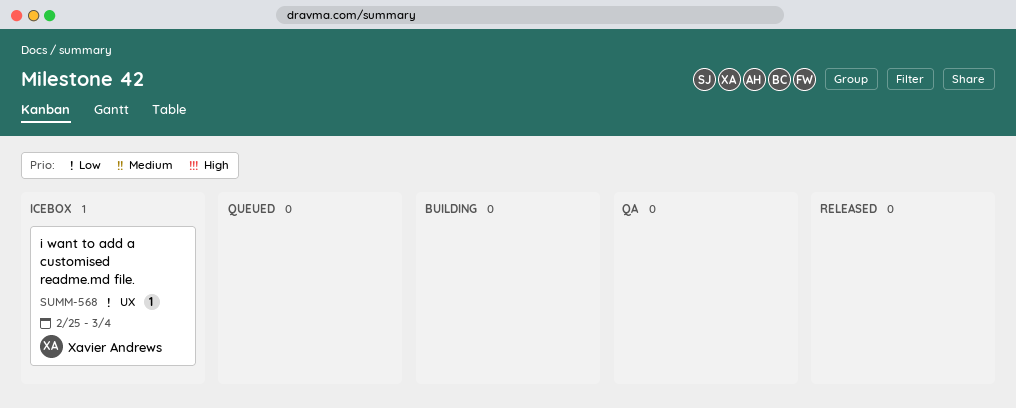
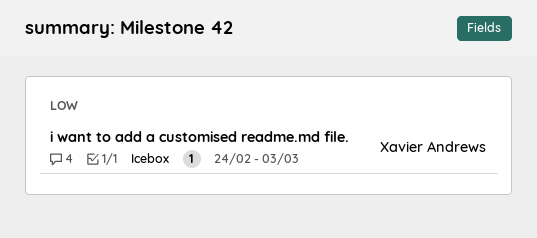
i want to add a customised readme.md file., start: Feb 25 -> Feb 24
i want to add a customised readme.md file., due: Mar 4 -> Mar 3

